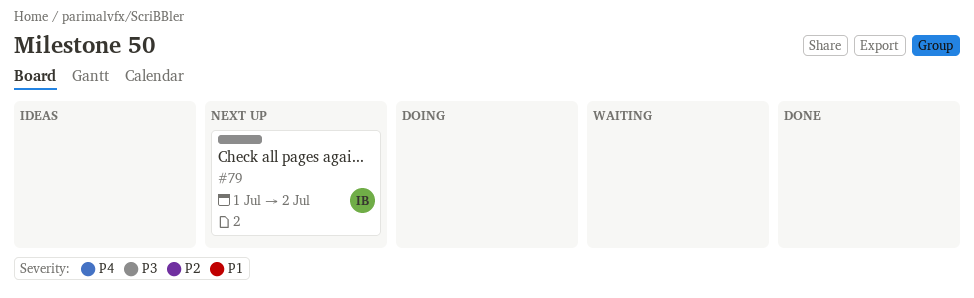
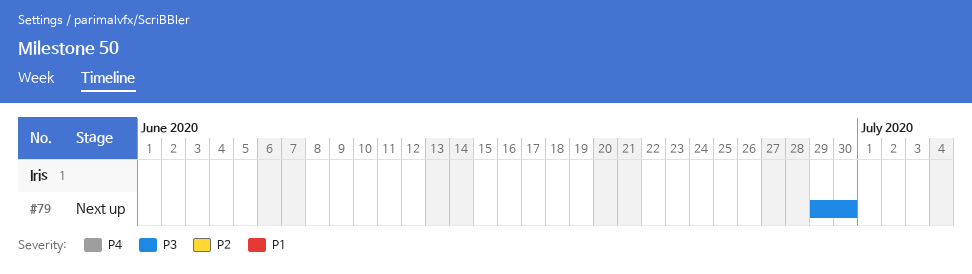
#79, start: Jul 1 -> Jun 29
#79, due: Jul 2 -> Jun 30

